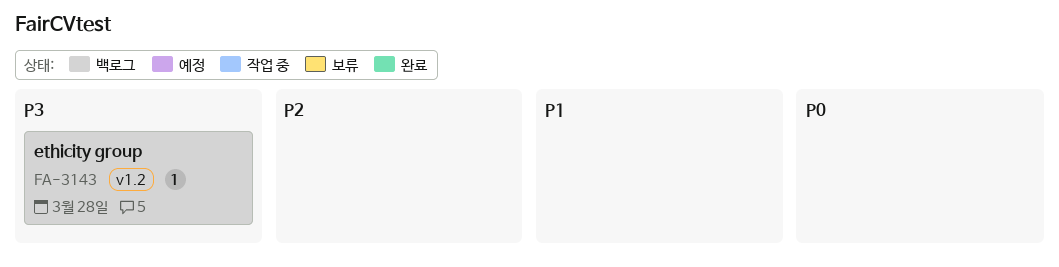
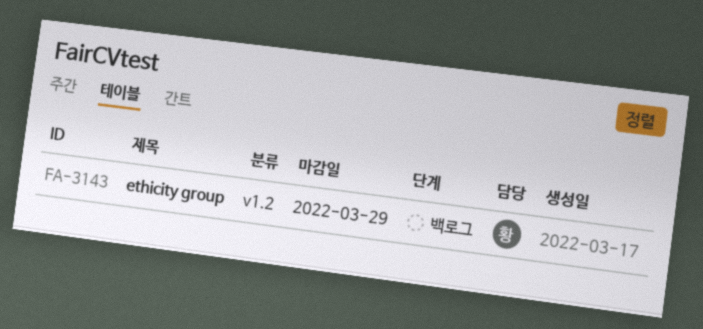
FA-3143, due: Mar 28 -> Mar 29

